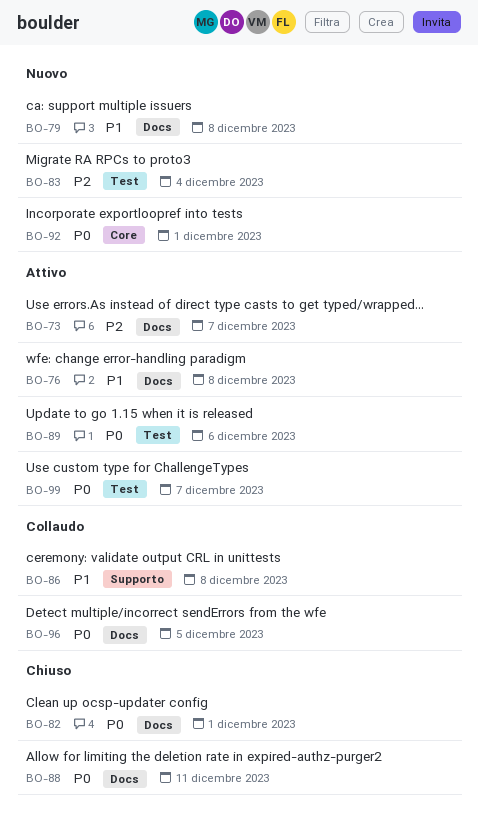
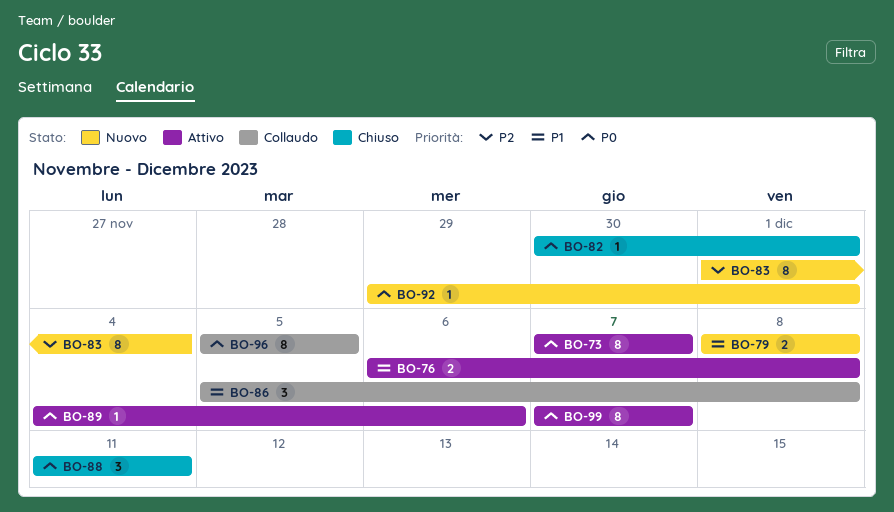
BO-73, priority: P2 -> P0

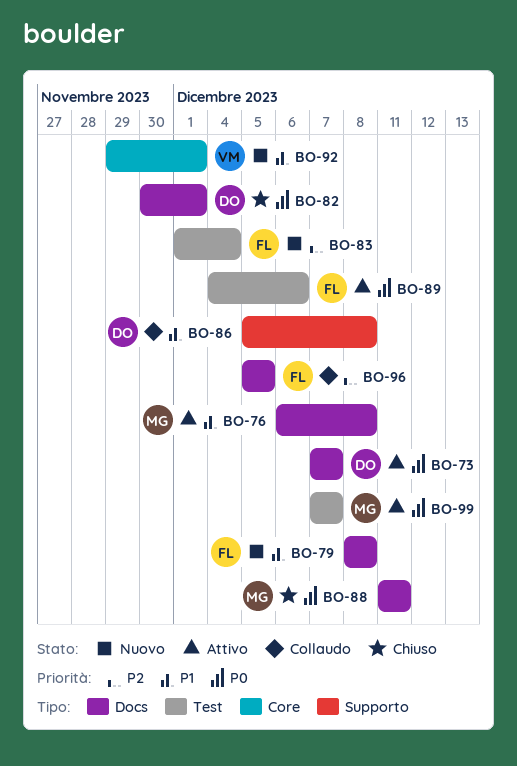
BO-92, priority: P0 -> P1
BO-96, priority: P0 -> P2

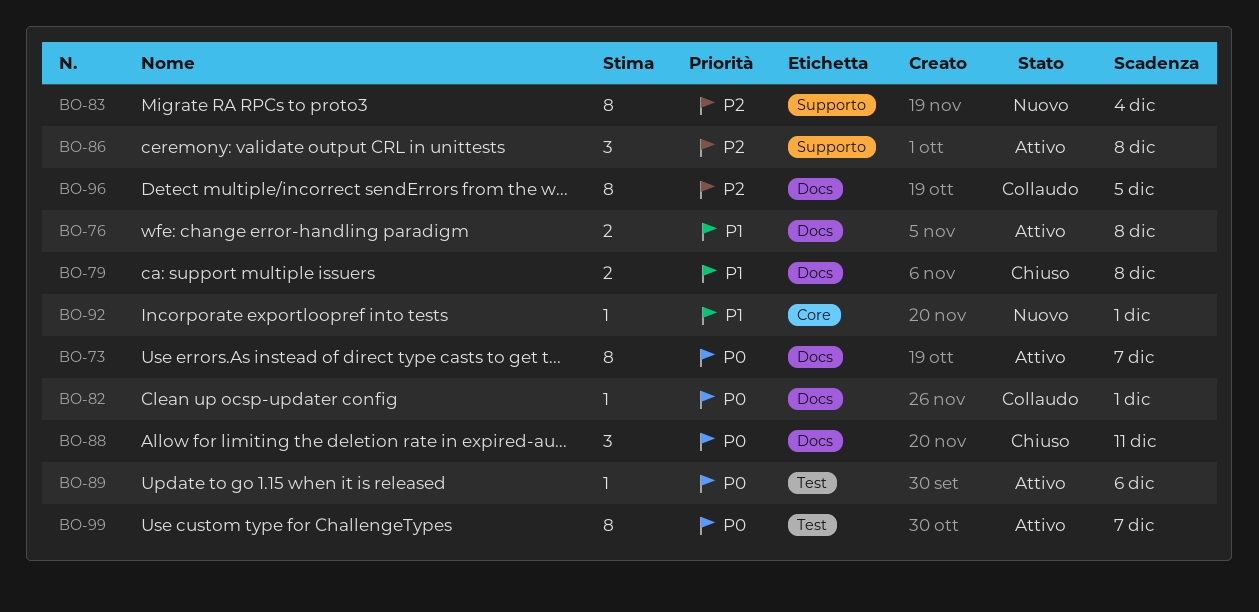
BO-79, status: Nuovo -> Chiuso
BO-82, status: Chiuso -> Collaudo
BO-83, label: Test -> Supporto
BO-86, status: Collaudo -> Attivo
BO-86, priority: P1 -> P2

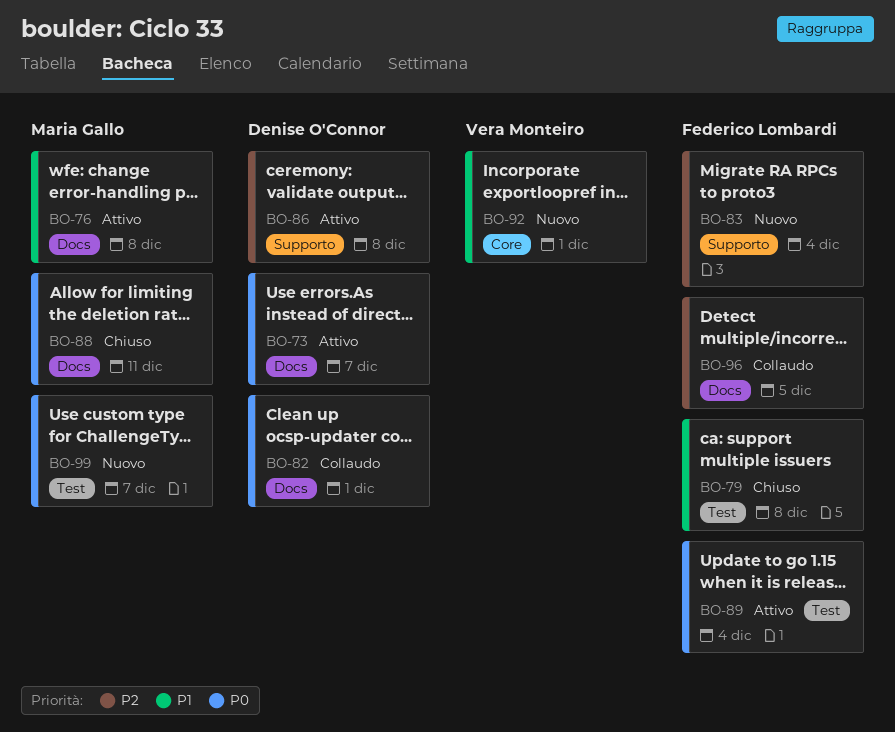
BO-79, label: Docs -> Test
BO-89, due: Dec 6 -> Dec 4
BO-99, status: Attivo -> Nuovo

